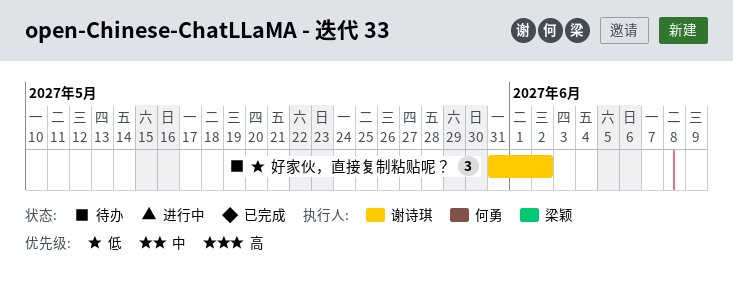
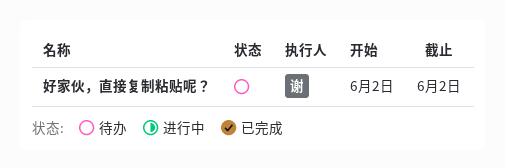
好家伙，直接复制粘贴呢？, start: May 31 -> Jun 2

